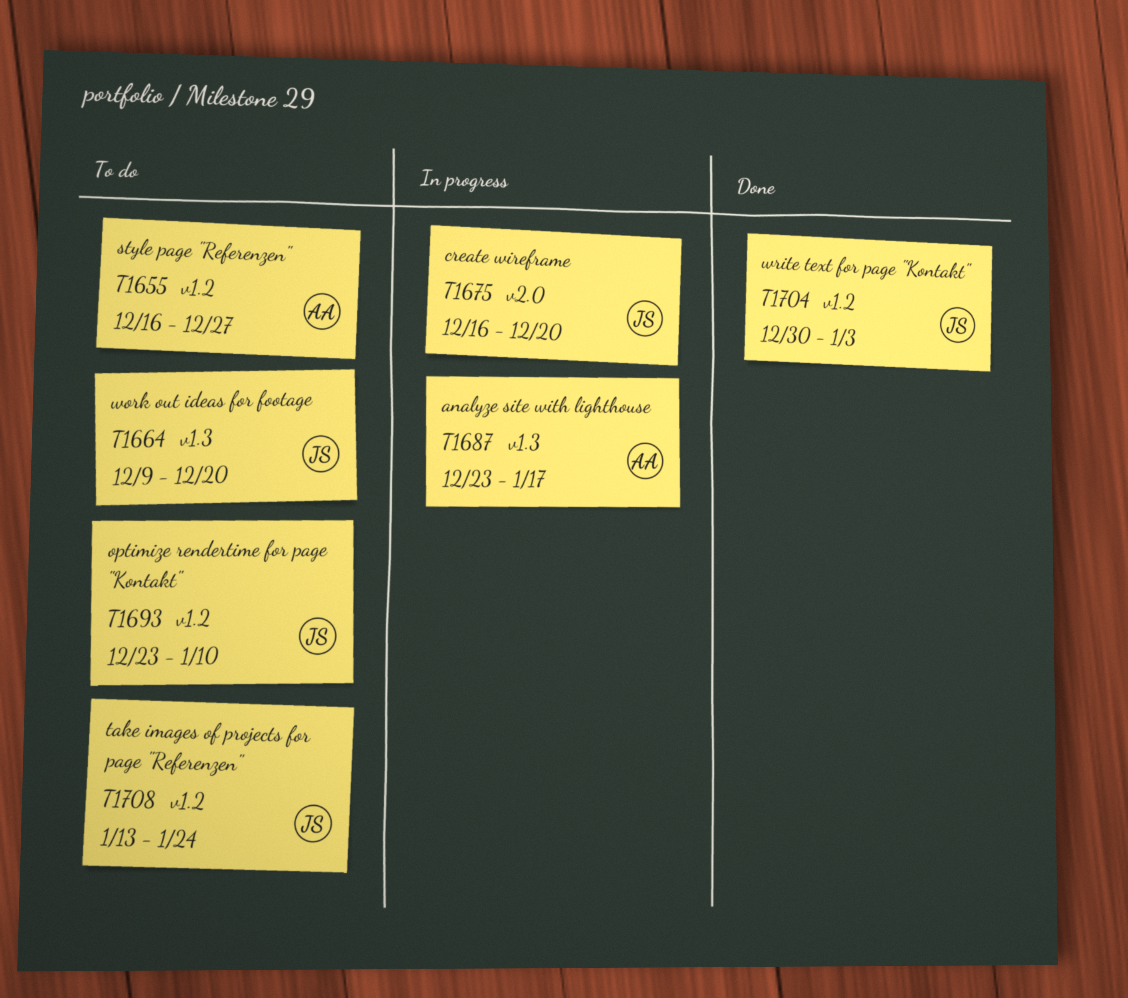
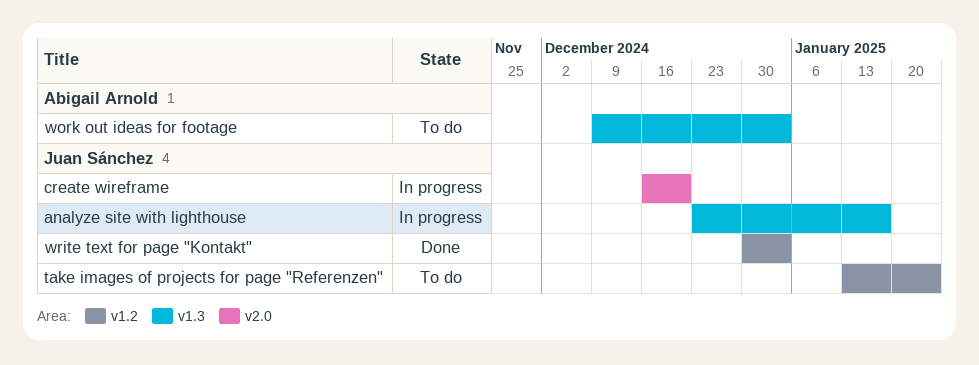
analyze site with lighthouse, owner: Abigail Arnold -> Juan Sánchez
optimize rendertime for page "Kontakt": present -> none
style page "Referenzen": present -> none
work out ideas for footage, owner: Juan Sánchez -> Abigail Arnold
work out ideas for footage, due: Dec 20 -> Jan 3

